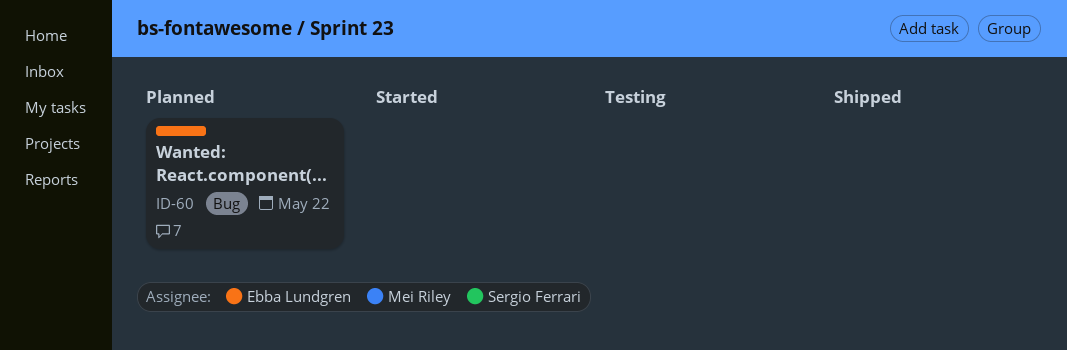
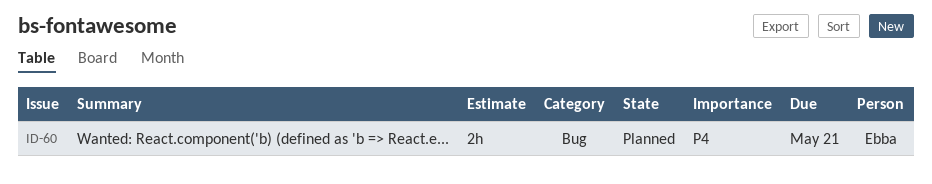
ID-60, due: May 22 -> May 21

